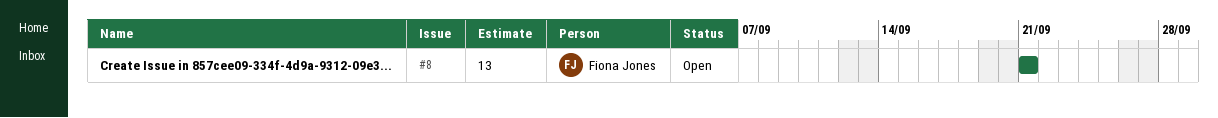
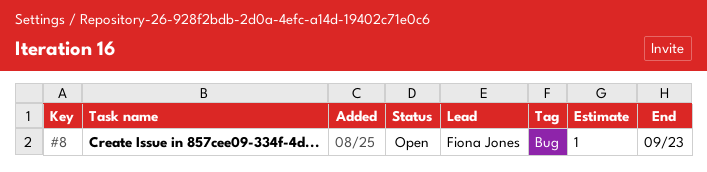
#8, estimate: 13 -> 1
#8, due: Sep 21 -> Sep 23

